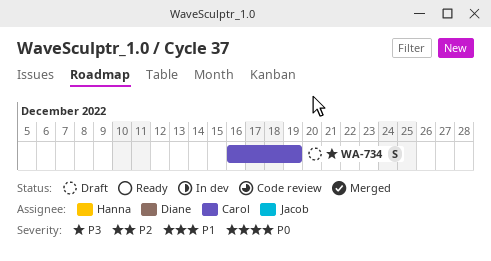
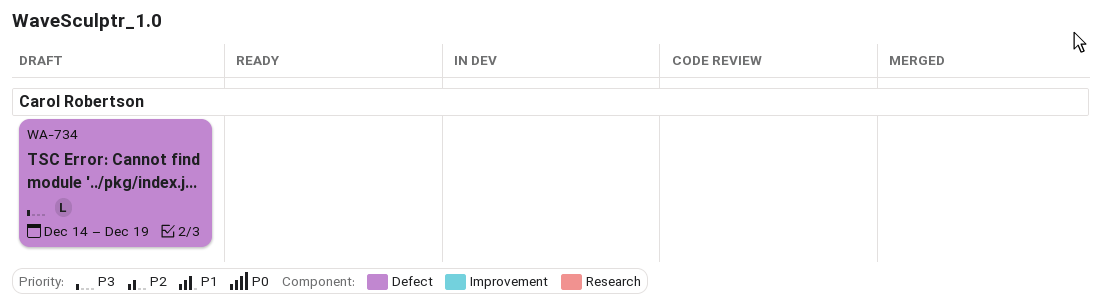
WA-734, estimate: S -> L
WA-734, start: Dec 16 -> Dec 14

